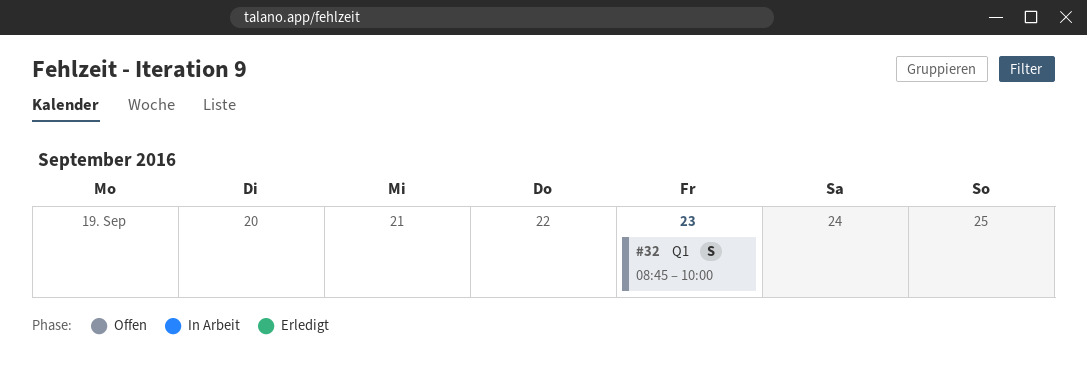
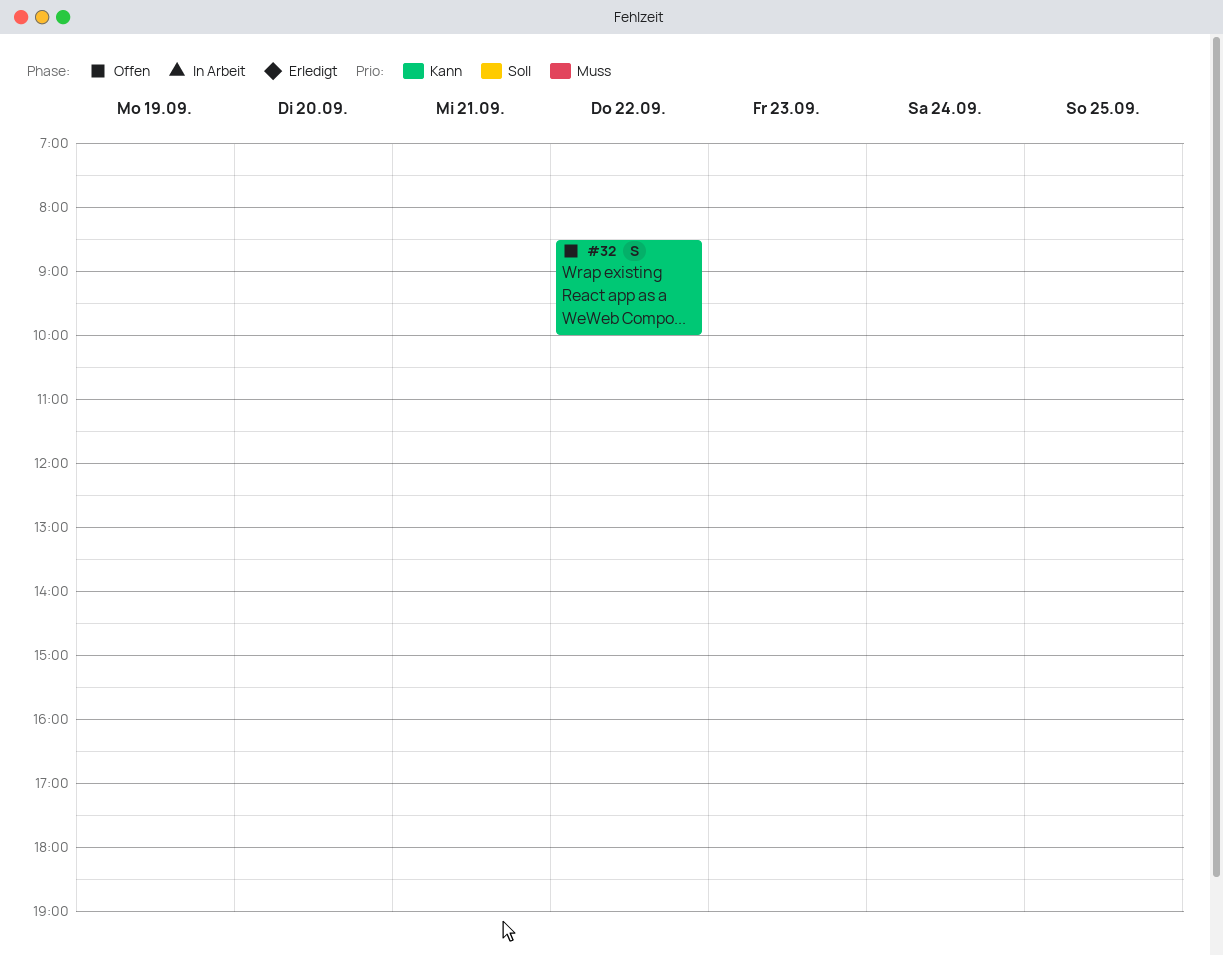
#32, day: Sep 23 -> Sep 22
#32, begins: 08:45 -> 08:30

